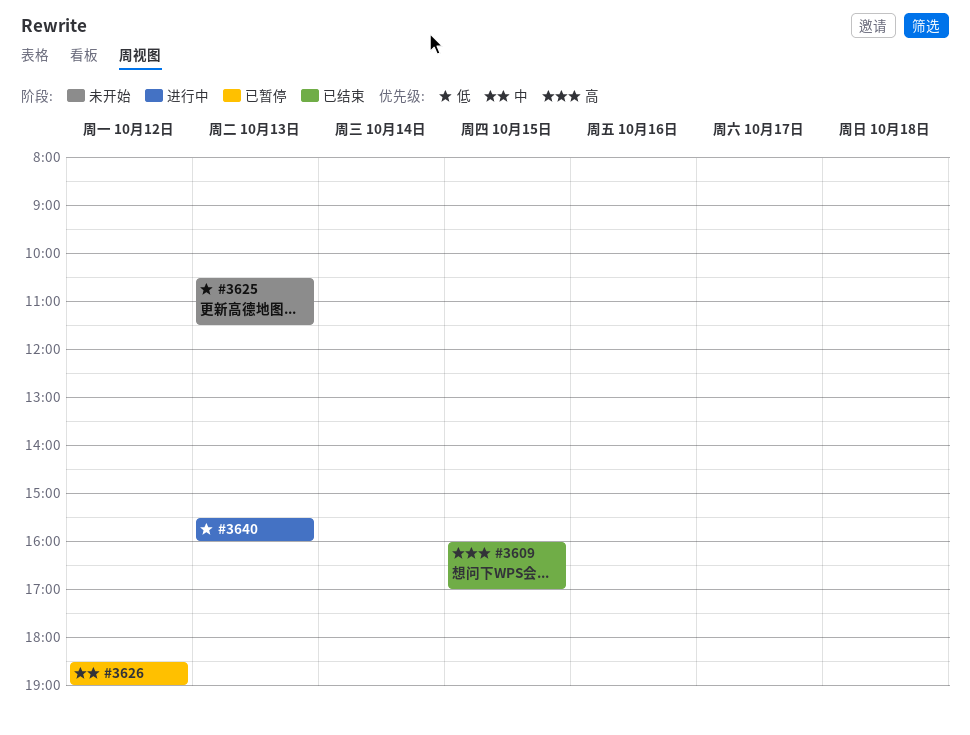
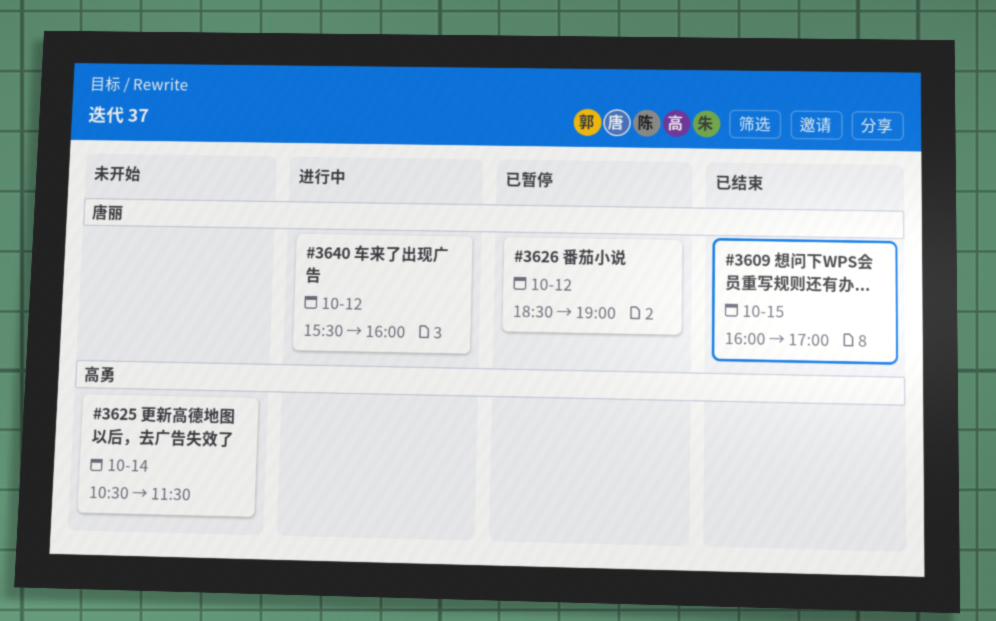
#3625, day: Oct 13 -> Oct 14
#3640, day: Oct 13 -> Oct 12

